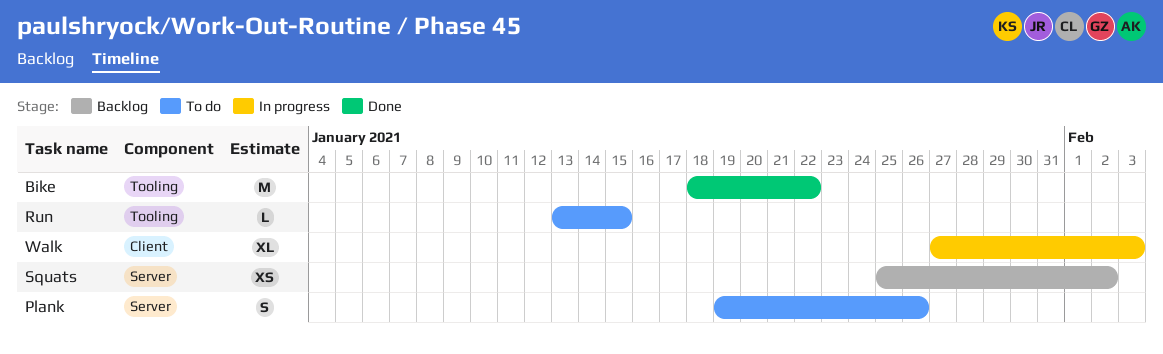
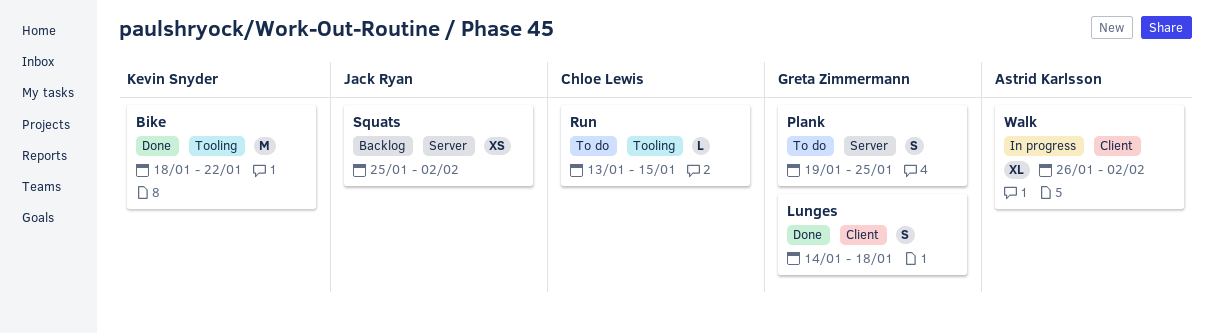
Lunges: none -> present
Plank, due: Jan 26 -> Jan 25
Walk, start: Jan 27 -> Jan 26
Walk, due: Feb 3 -> Feb 2

